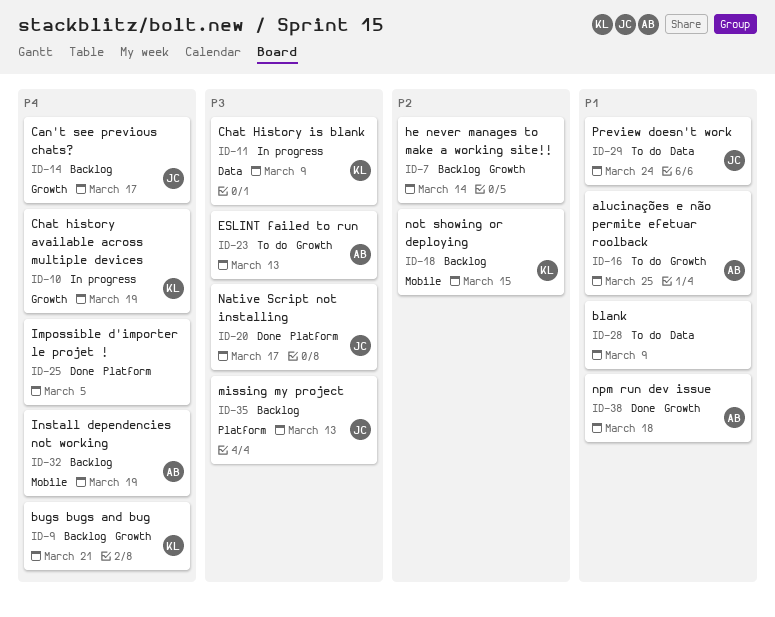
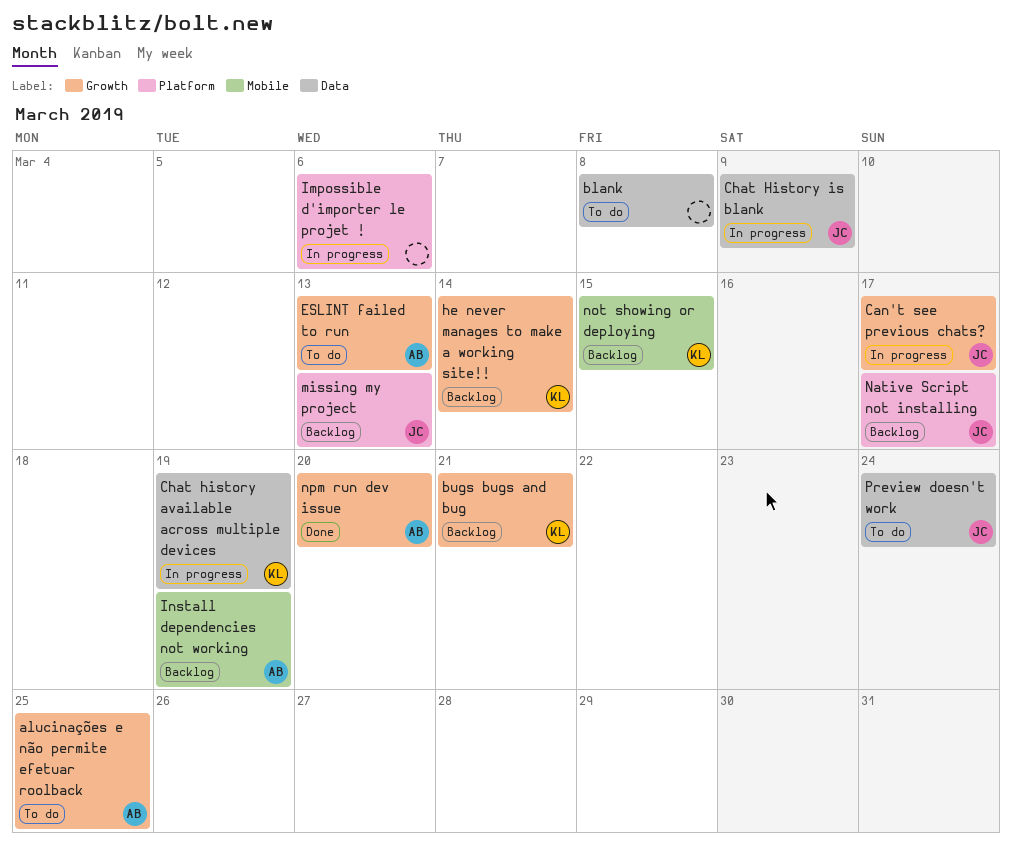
blank, due: Mar 9 -> Mar 8
Can't see previous chats?, status: Backlog -> In progress
Chat history available across multiple devices, label: Growth -> Data
Chat History is blank, owner: KL -> JC
he never manages to make a working site!!, owner: none -> KL
Impossible d'importer le projet !, status: Done -> In progress
Impossible d'importer le projet !, due: Mar 5 -> Mar 6
Native Script not installing, status: Done -> Backlog
npm run dev issue, due: Mar 18 -> Mar 20

